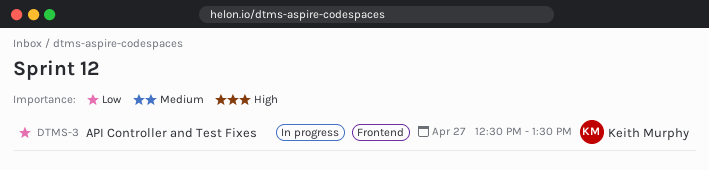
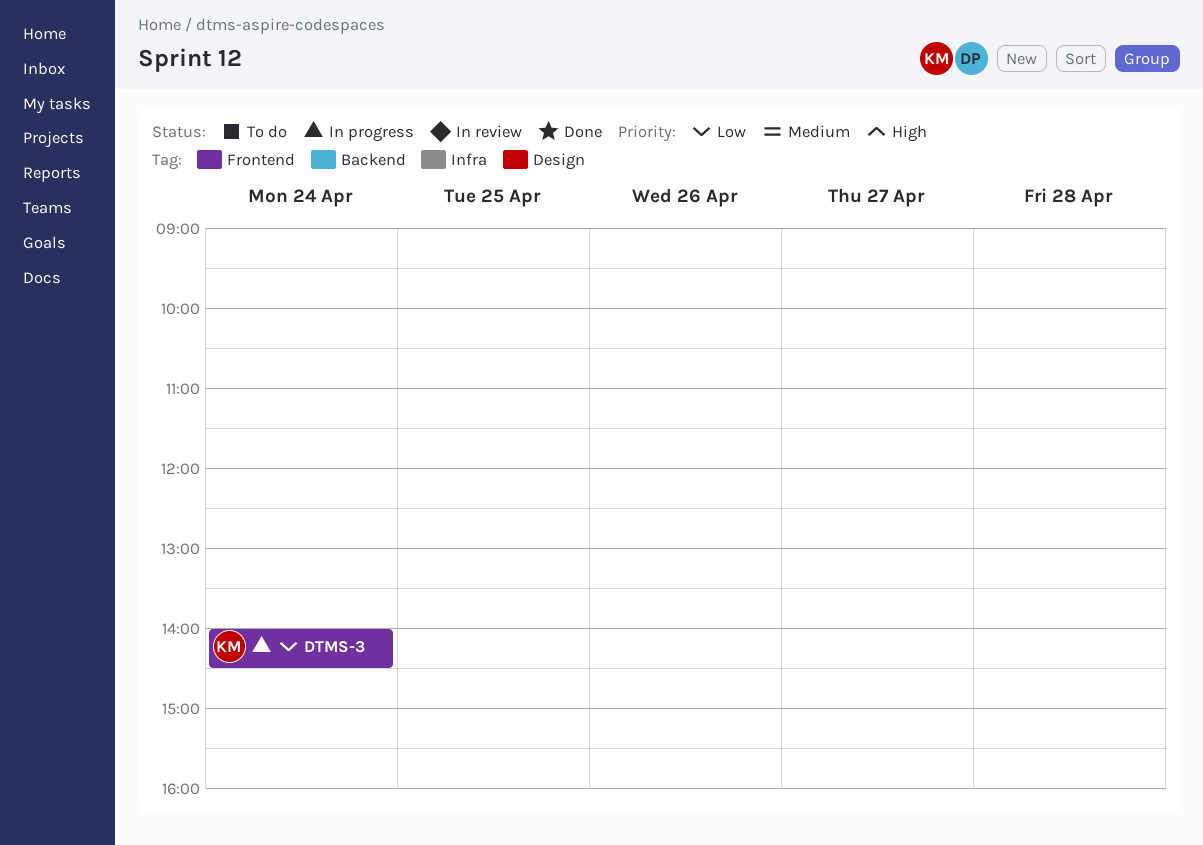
DTMS-3, day: Apr 27 -> Apr 24
DTMS-3, begins: 12:30 -> 14:00
DTMS-3, ends: 13:30 -> 14:30

